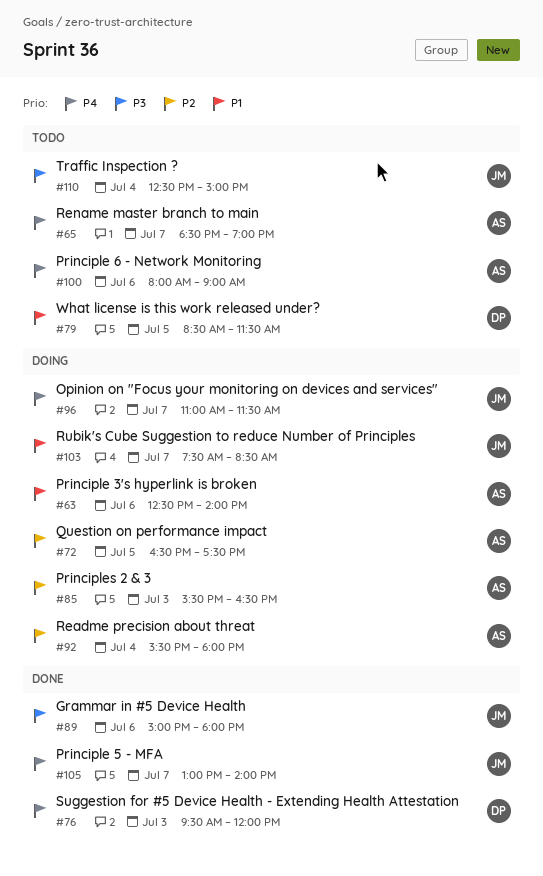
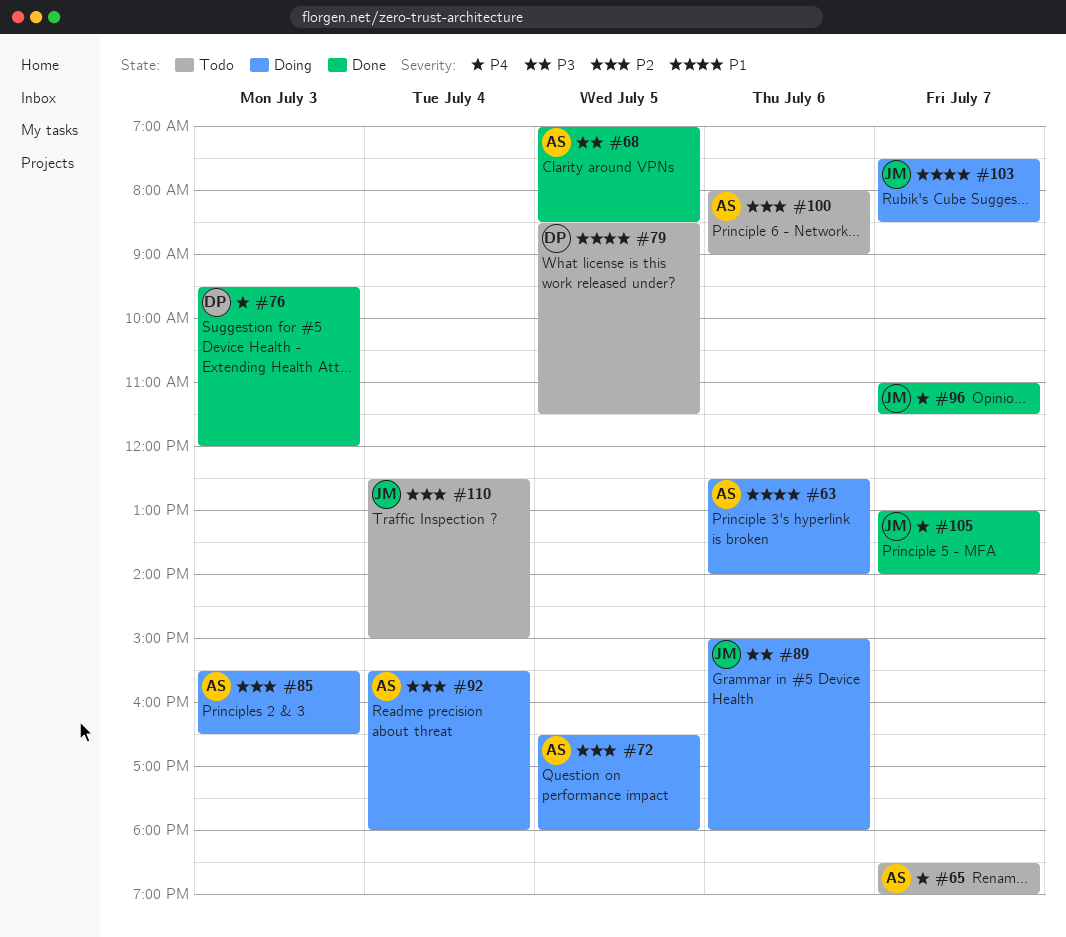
#68: none -> present
#72, ends: 17:30 -> 18:00
#89, status: Done -> Doing
#96, status: Doing -> Done
#100, priority: P4 -> P2
#110, priority: P3 -> P2

